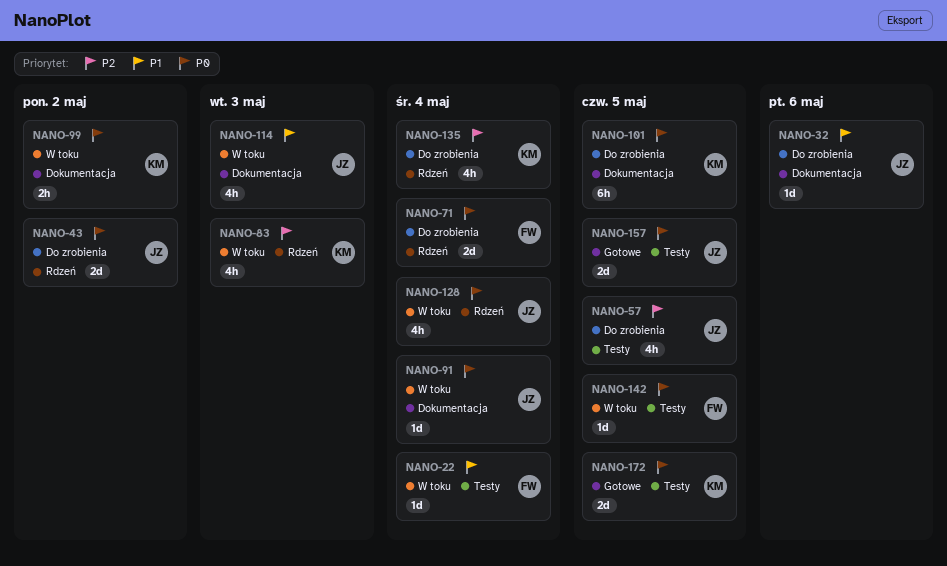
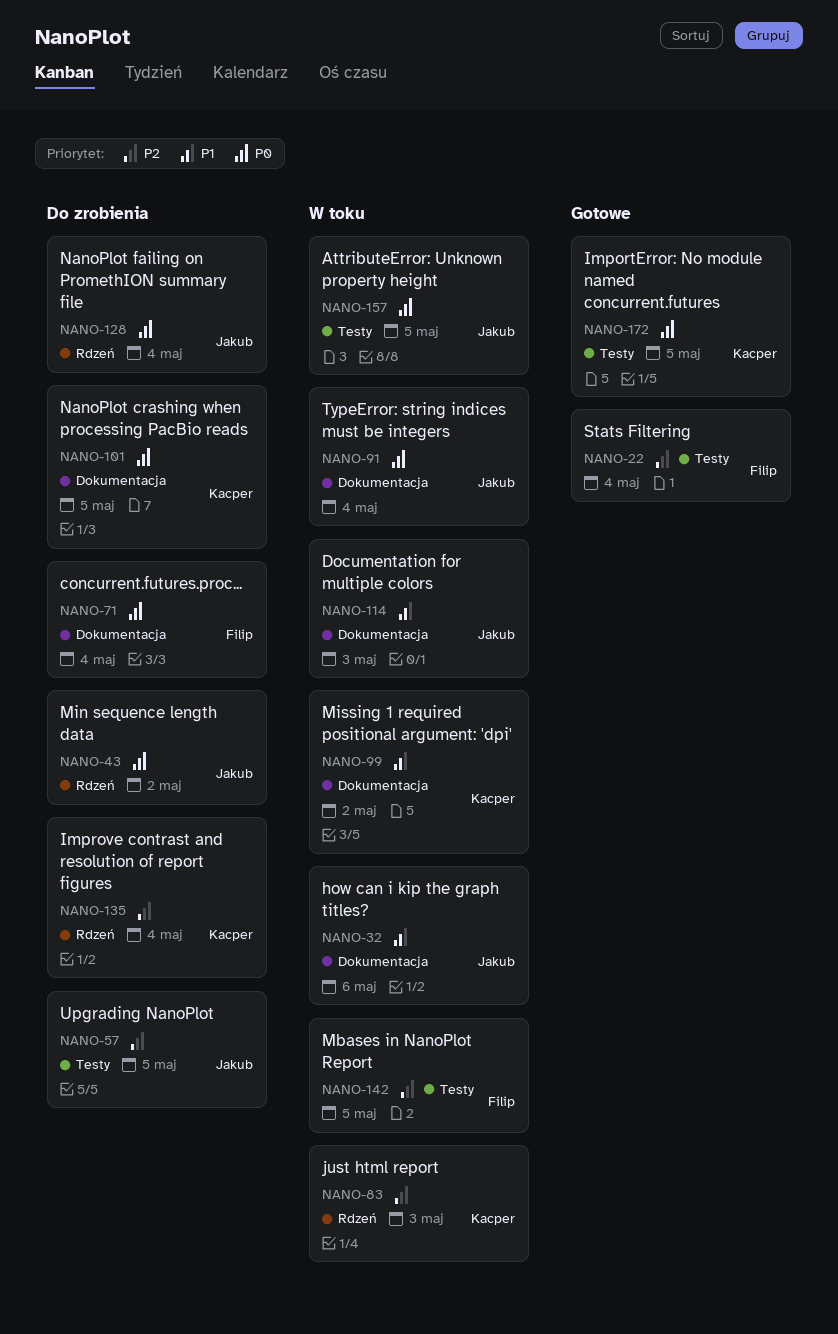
NANO-22, status: W toku -> Gotowe
NANO-22, priority: P1 -> P2
NANO-32, status: Do zrobienia -> W toku
NANO-71, label: Rdzeń -> Dokumentacja
NANO-99, priority: P0 -> P1
NANO-128, status: W toku -> Do zrobienia
NANO-142, priority: P0 -> P2
NANO-157, status: Gotowe -> W toku

